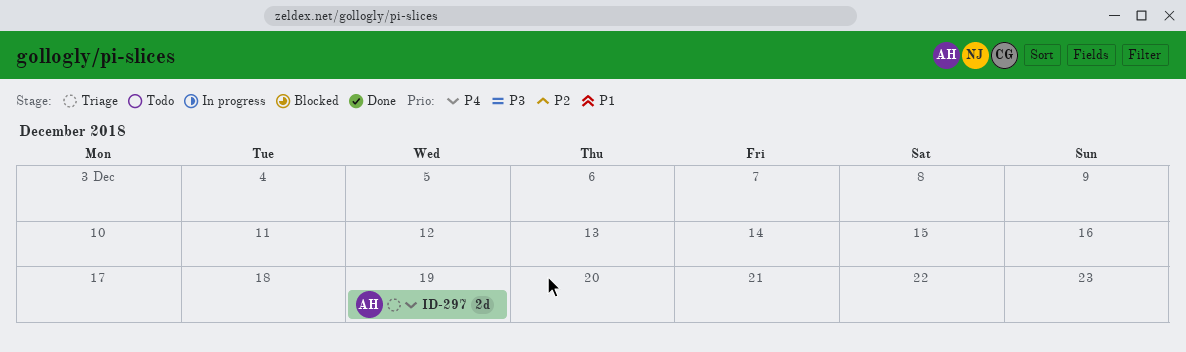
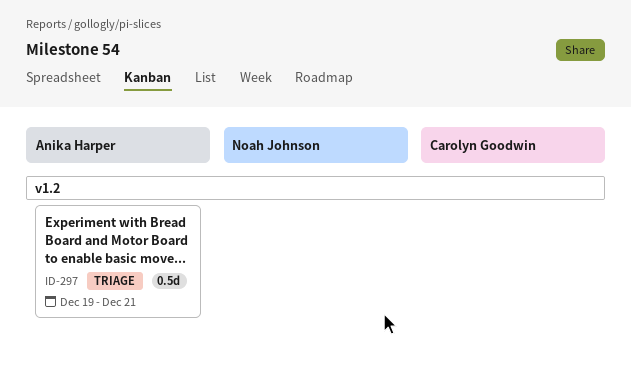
ID-297, estimate: 2d -> 0.5d
ID-297, due: Dec 19 -> Dec 21

